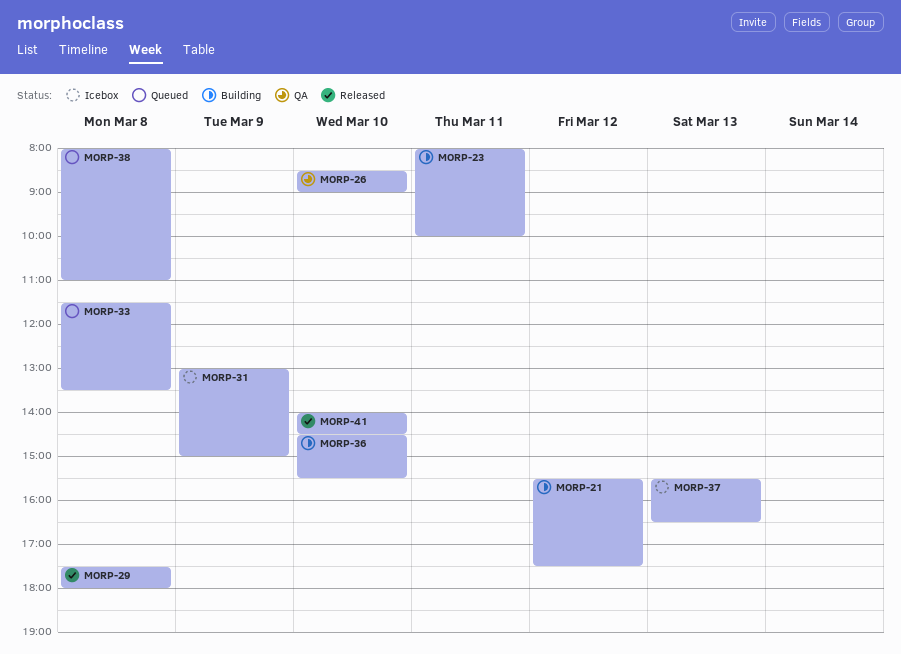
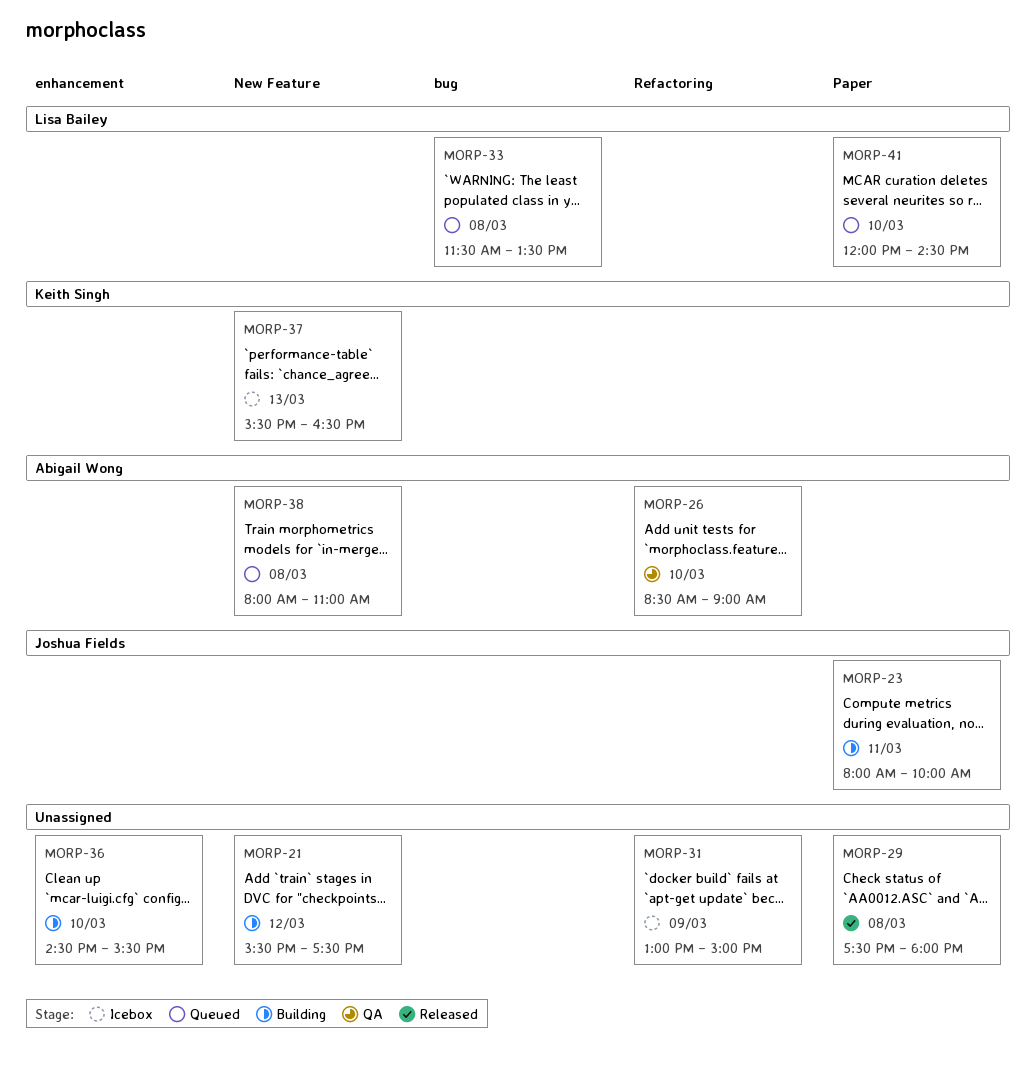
MORP-41, status: Released -> Queued
MORP-41, begins: 14:00 -> 12:00

